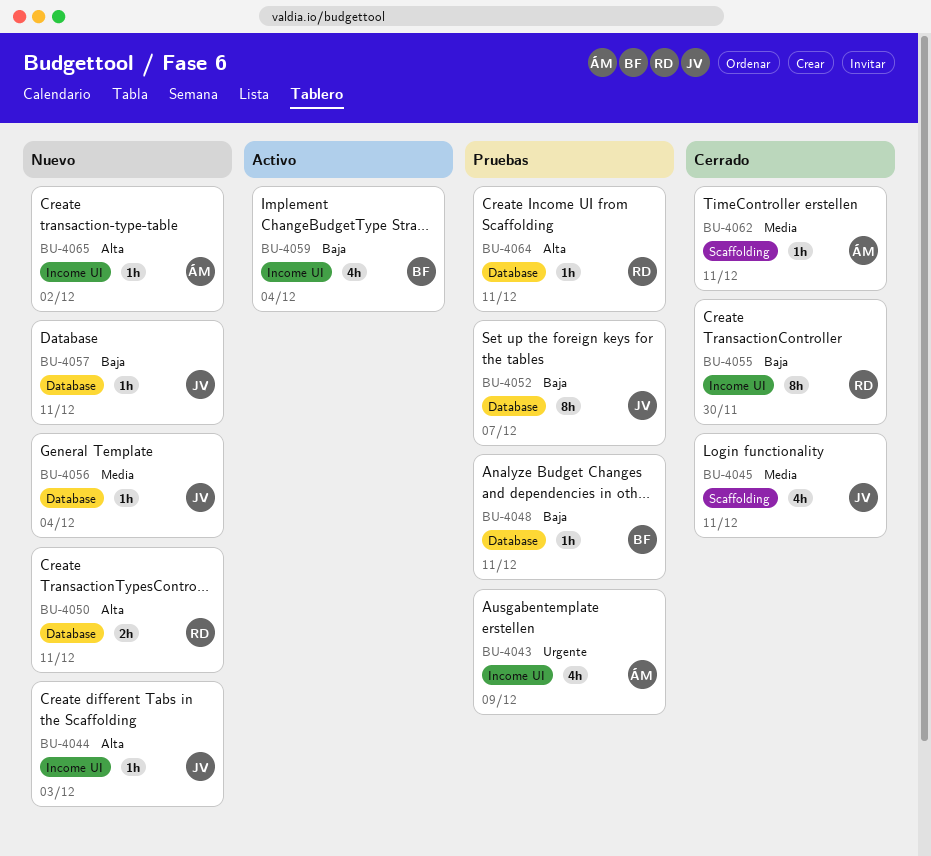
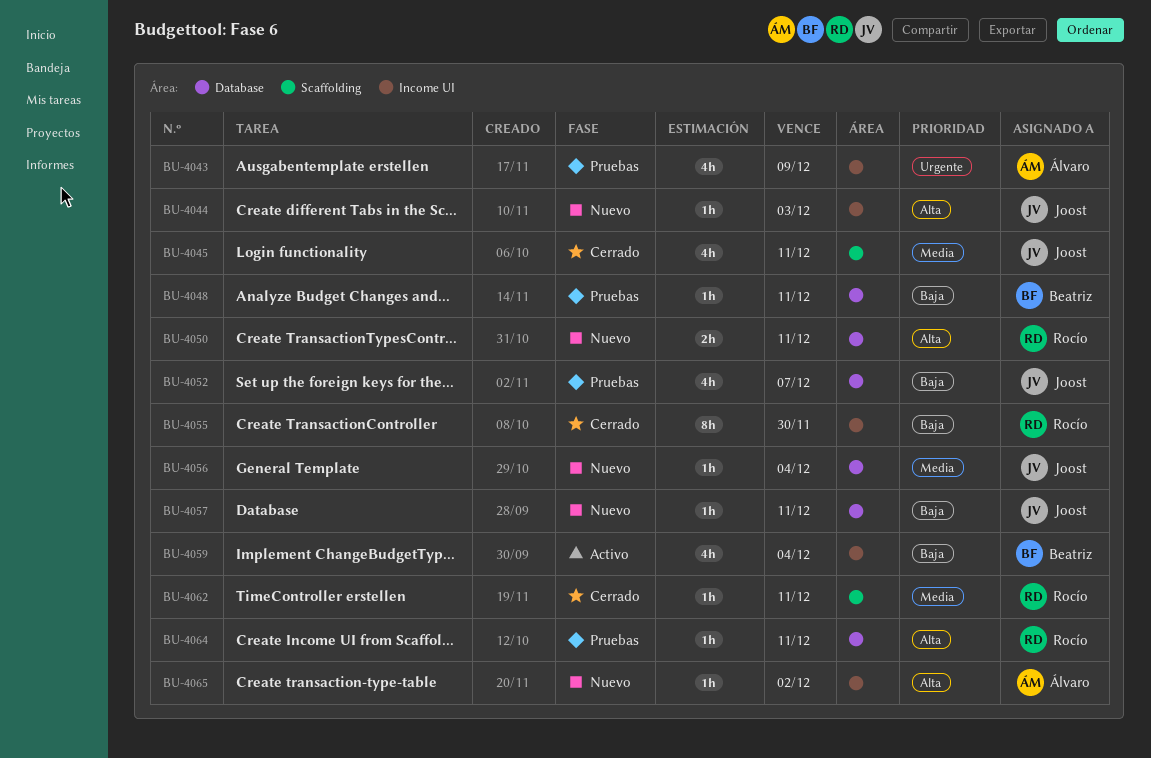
BU-4052, estimate: 8h -> 4h
BU-4062, owner: Álvaro -> Rocío

